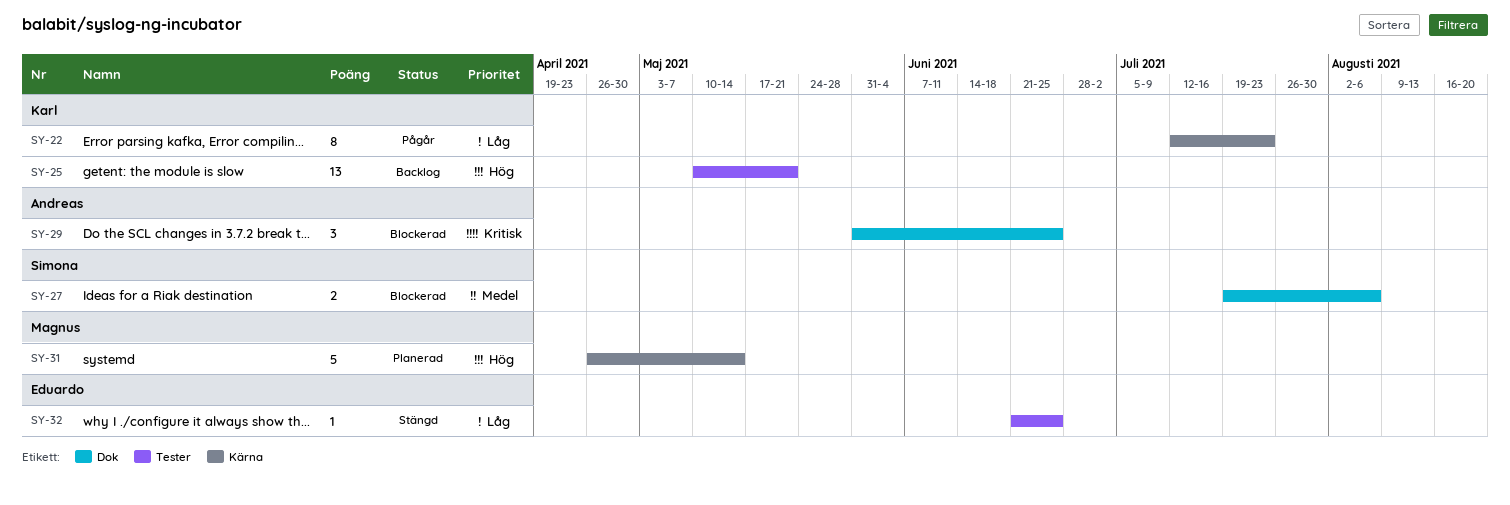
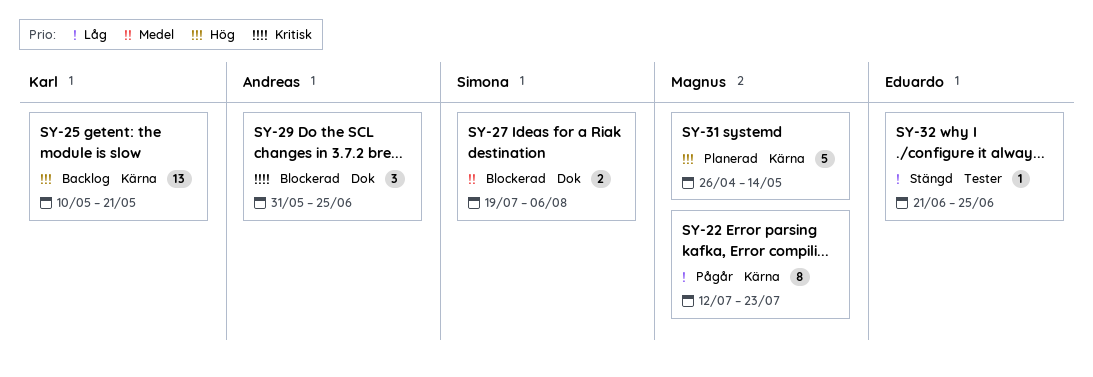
SY-22, owner: Karl -> Magnus
SY-25, label: Tester -> Kärna

